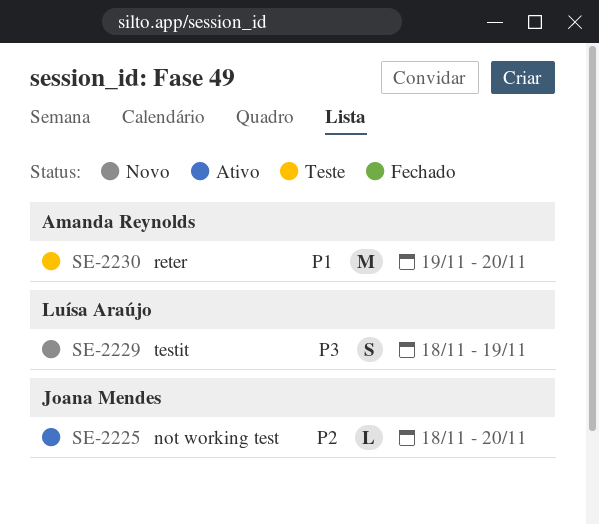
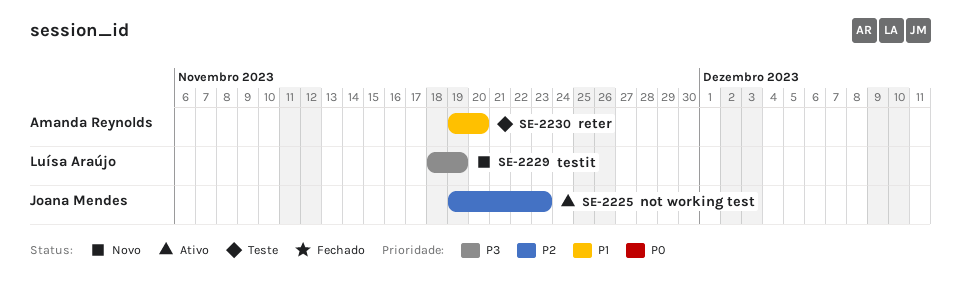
SE-2225, start: Nov 18 -> Nov 19
SE-2225, due: Nov 20 -> Nov 23

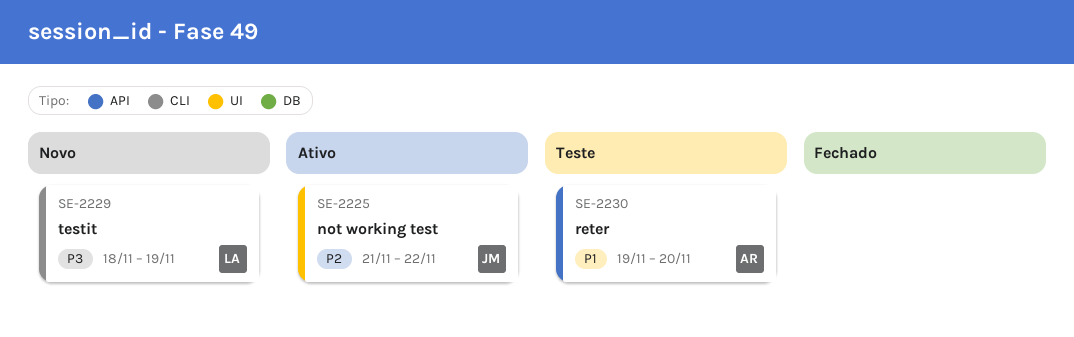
SE-2225, start: Nov 19 -> Nov 21
SE-2225, due: Nov 23 -> Nov 22

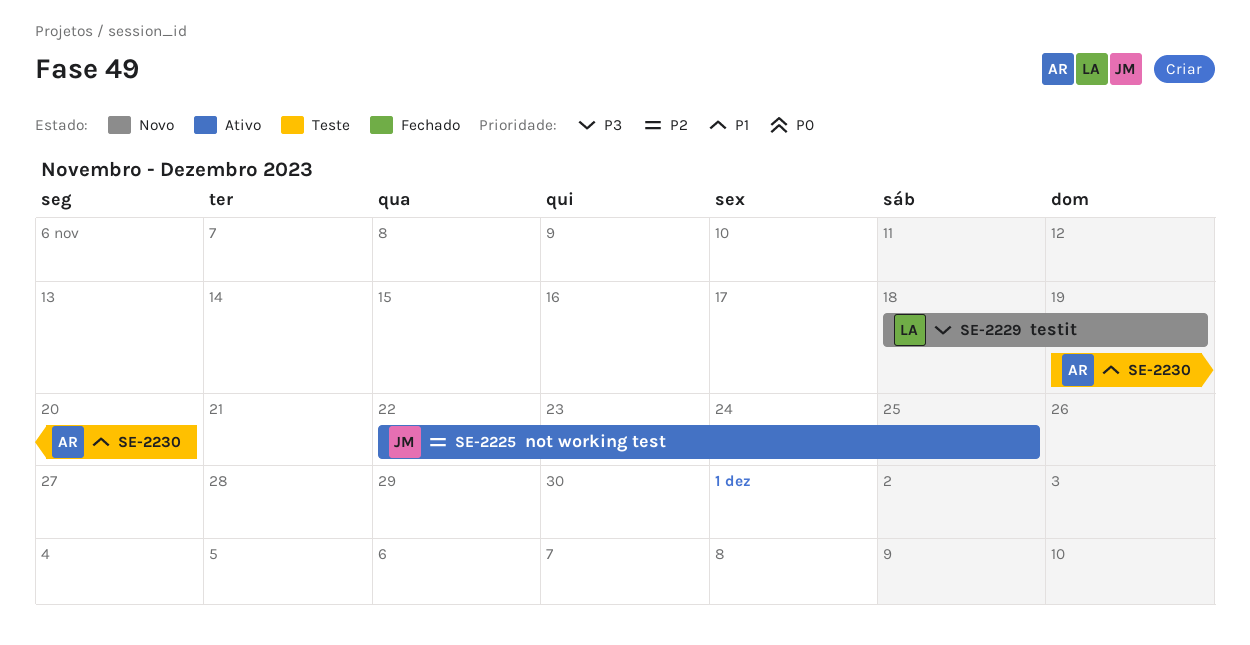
SE-2225, start: Nov 21 -> Nov 22
SE-2225, due: Nov 22 -> Nov 25

